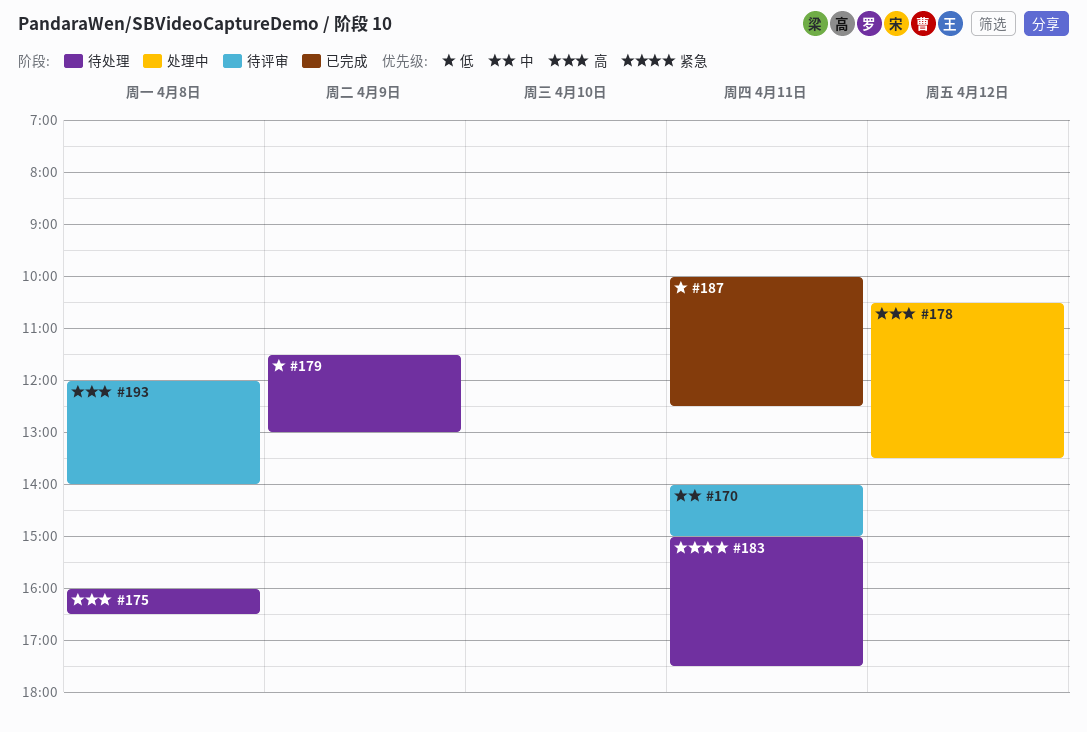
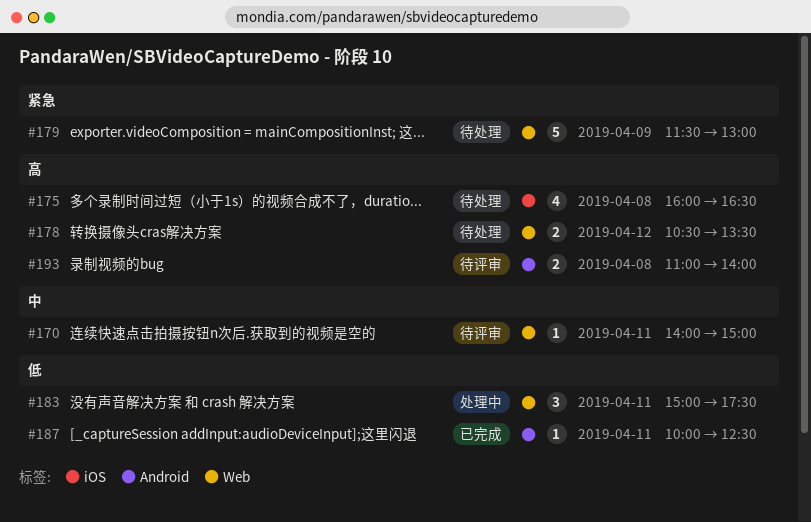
#178, status: 处理中 -> 待处理
#179, priority: 低 -> 紧急
#183, status: 待处理 -> 处理中
#183, priority: 紧急 -> 低
#193, begins: 12:00 -> 11:00

